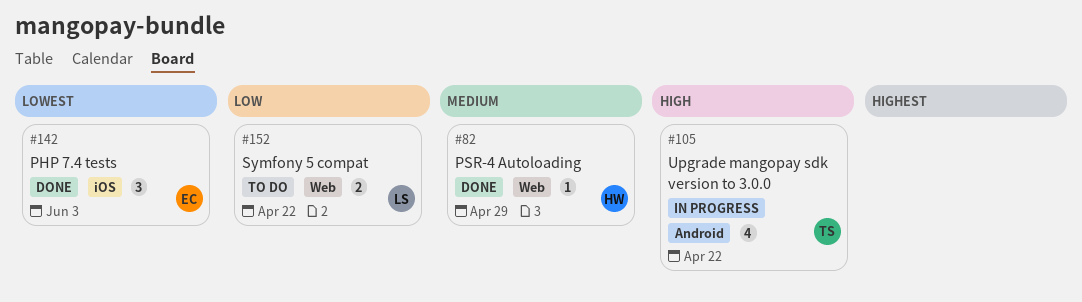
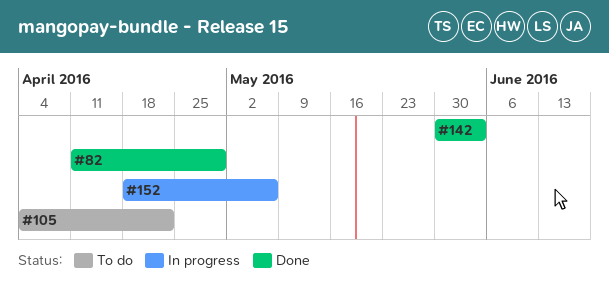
#105, status: In progress -> To do
#152, status: To do -> In progress
#152, due: Apr 22 -> May 6

